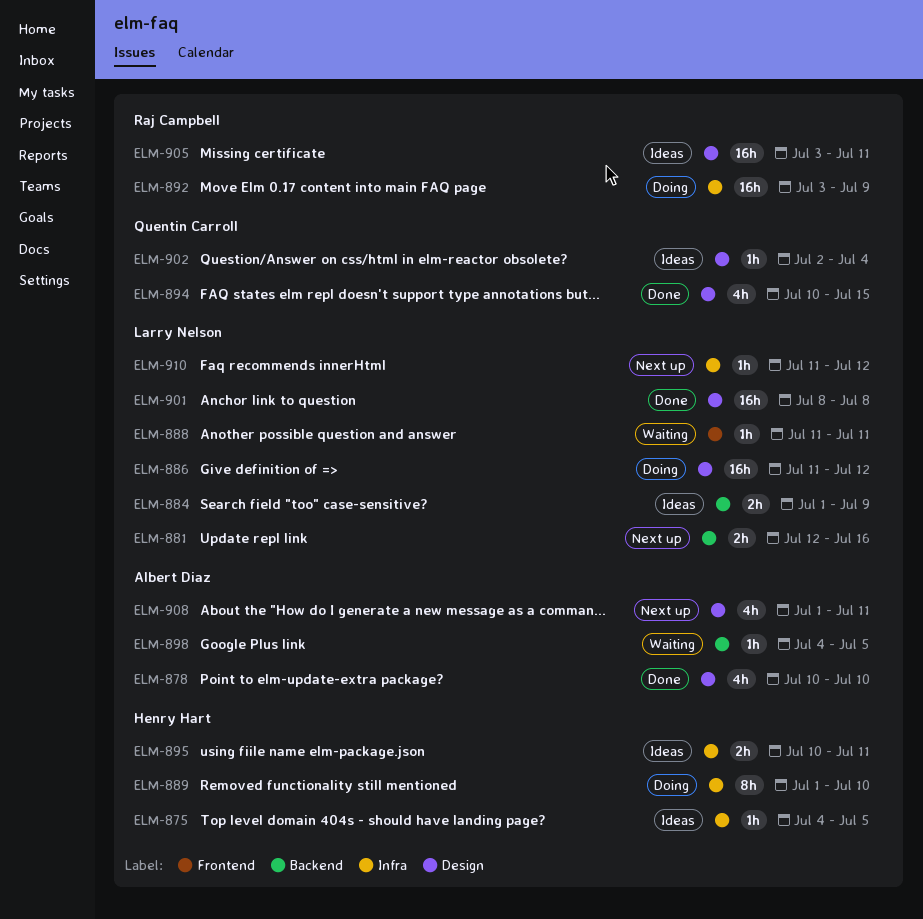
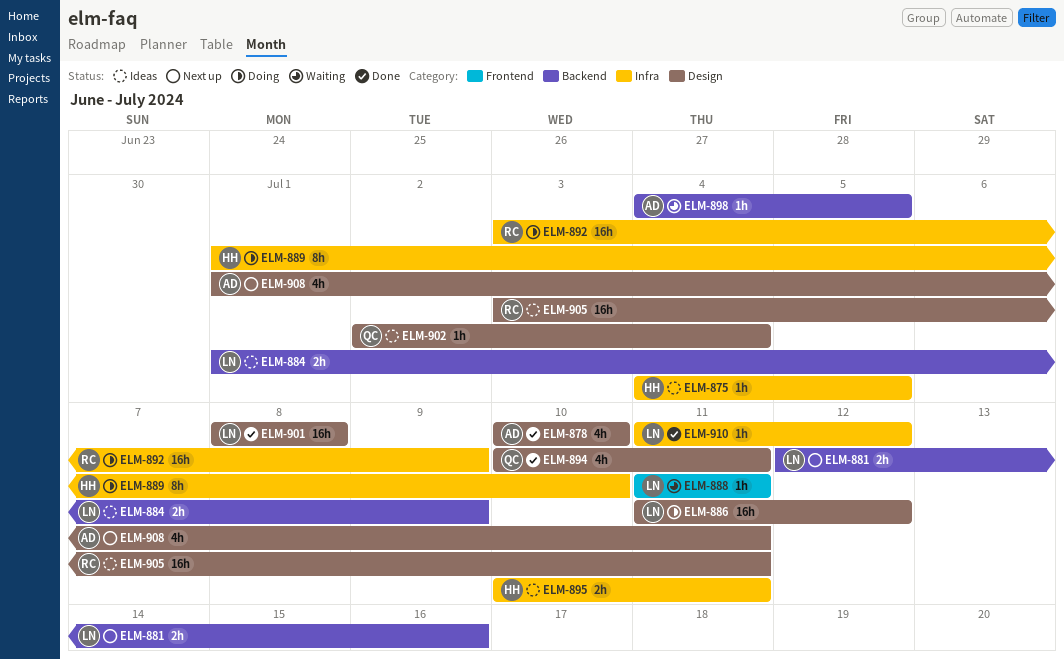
ELM-894, due: Jul 15 -> Jul 11
ELM-910, status: Next up -> Done

